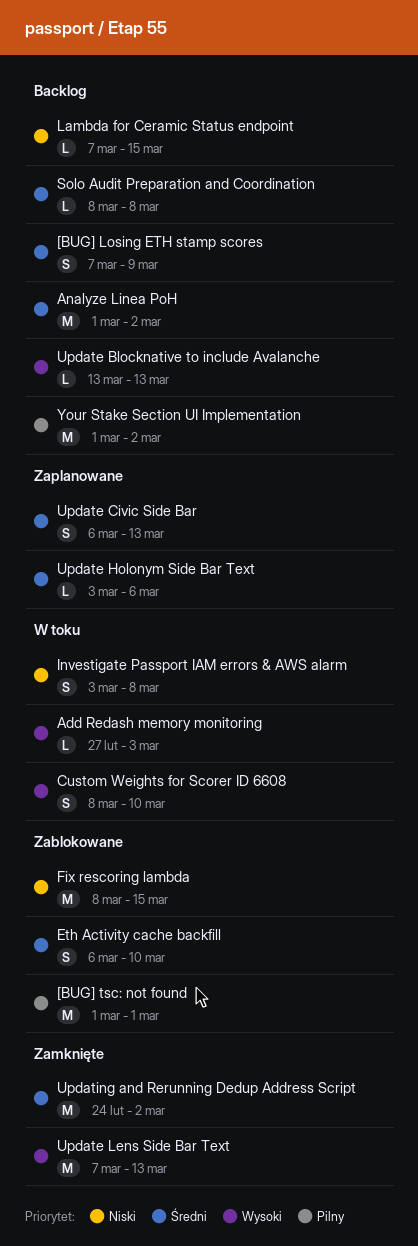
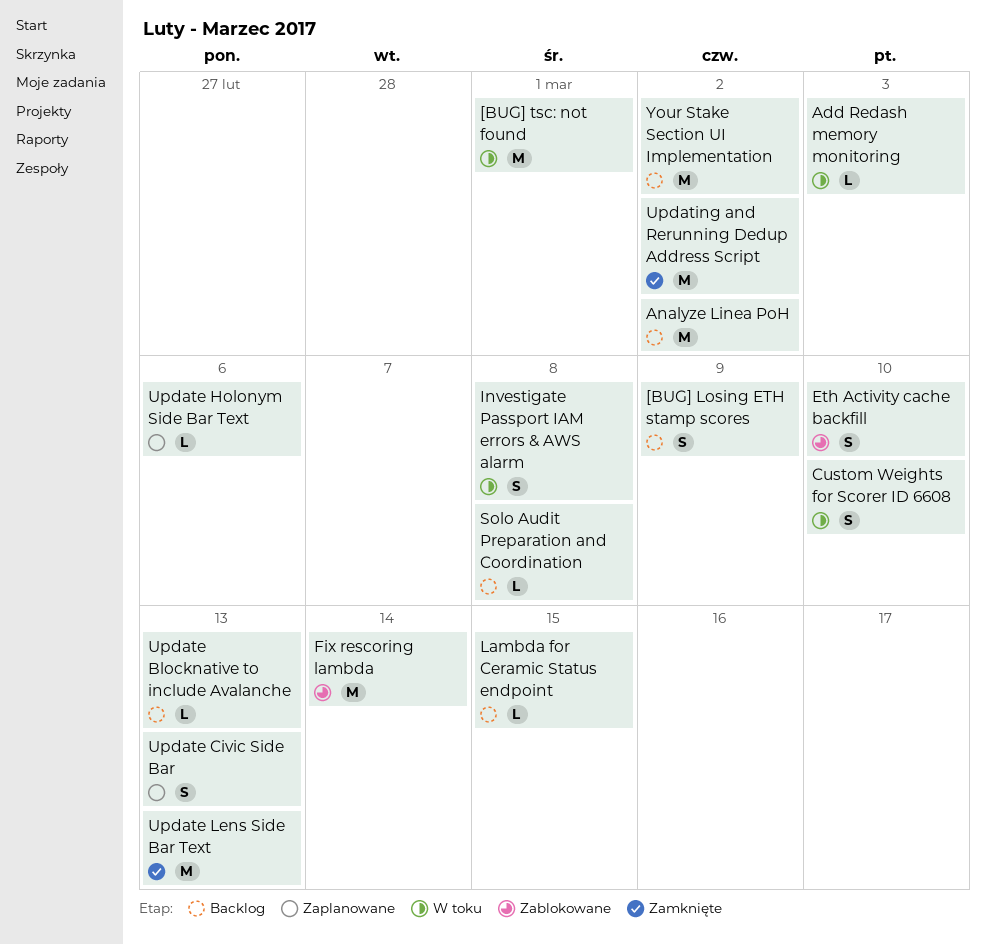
[BUG] tsc: not found, status: Zablokowane -> W toku
Fix rescoring lambda, due: Mar 15 -> Mar 14

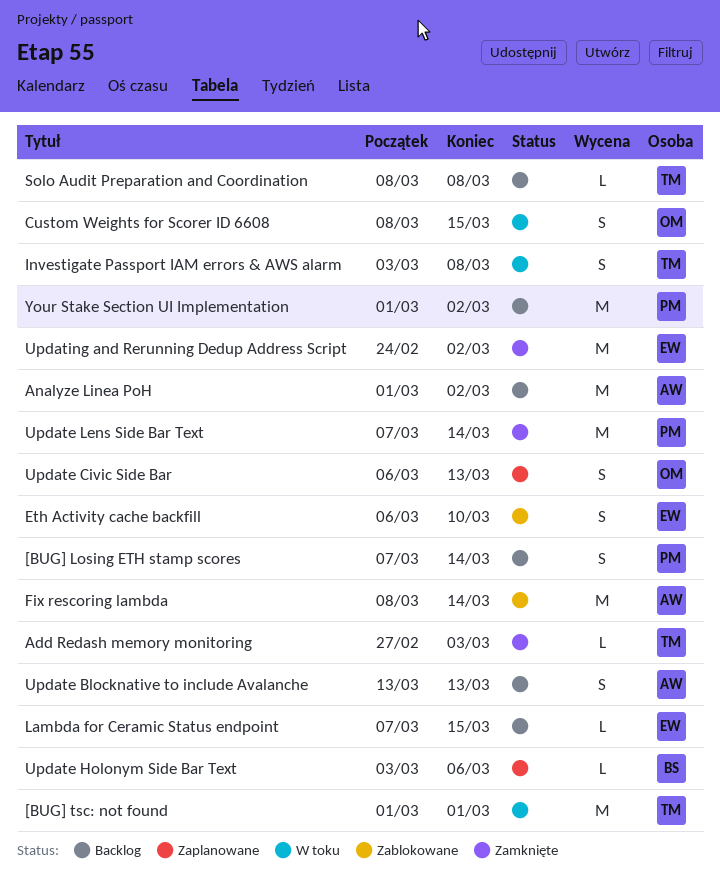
[BUG] Losing ETH stamp scores, due: Mar 9 -> Mar 14
Add Redash memory monitoring, status: W toku -> Zamknięte
Custom Weights for Scorer ID 6608, due: Mar 10 -> Mar 15
Update Blocknative to include Avalanche, estimate: L -> S
Update Lens Side Bar Text, due: Mar 13 -> Mar 14

